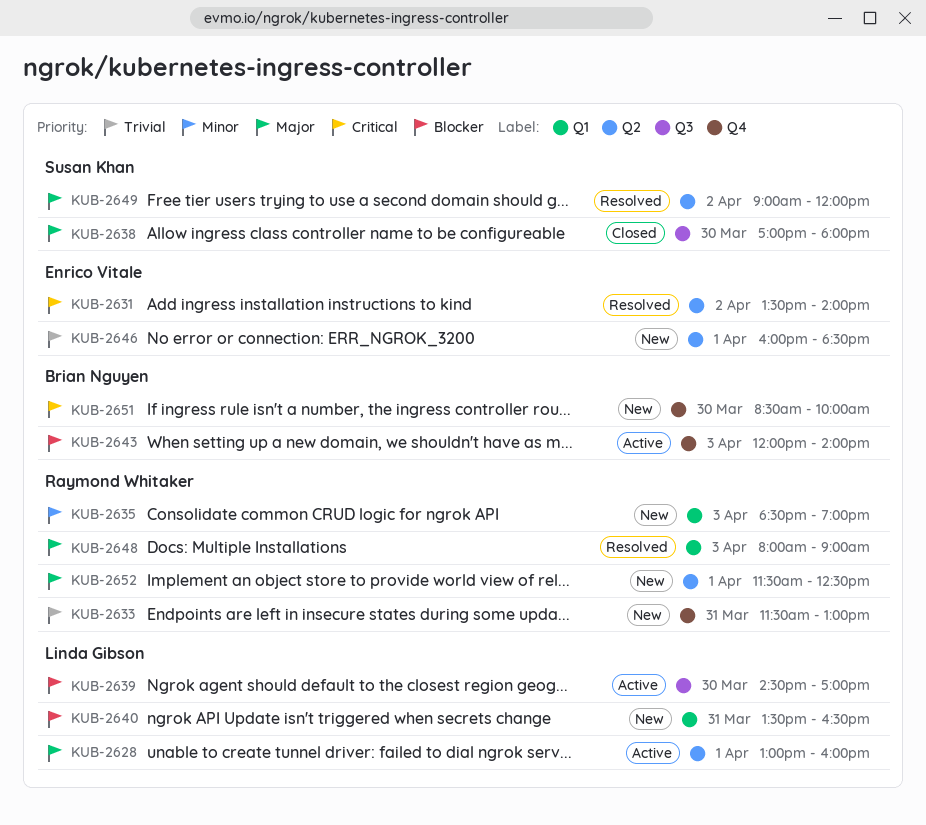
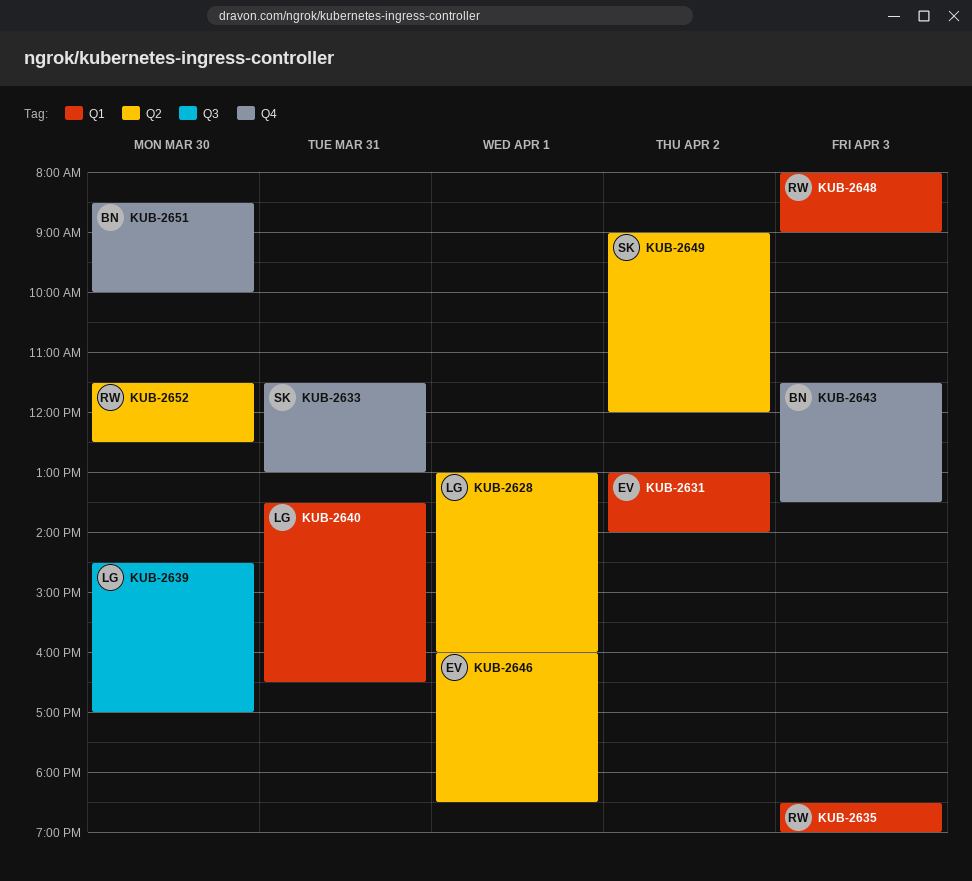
KUB-2631, label: Q2 -> Q1
KUB-2631, begins: 13:30 -> 13:00
KUB-2633, owner: Raymond Whitaker -> Susan Khan
KUB-2638: present -> none
KUB-2643, begins: 12:00 -> 11:30
KUB-2643, ends: 14:00 -> 13:30
KUB-2652, day: Apr 1 -> Mar 30

